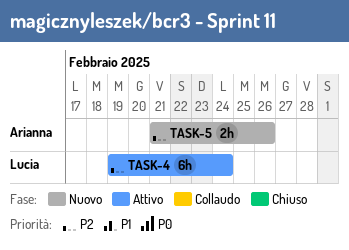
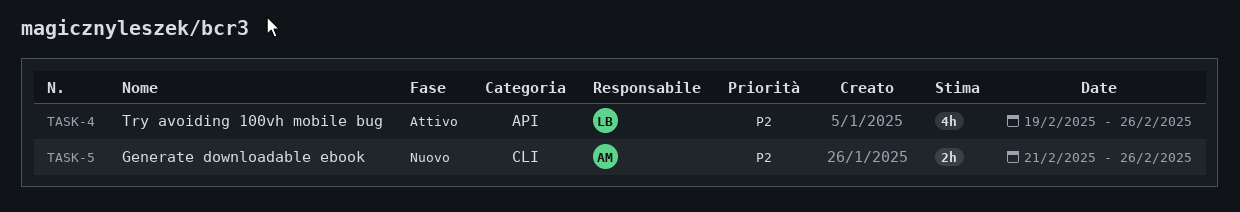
TASK-4, estimate: 6h -> 4h
TASK-4, due: Feb 24 -> Feb 26

